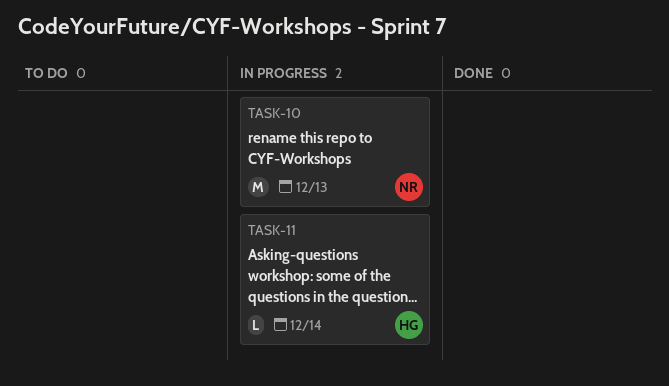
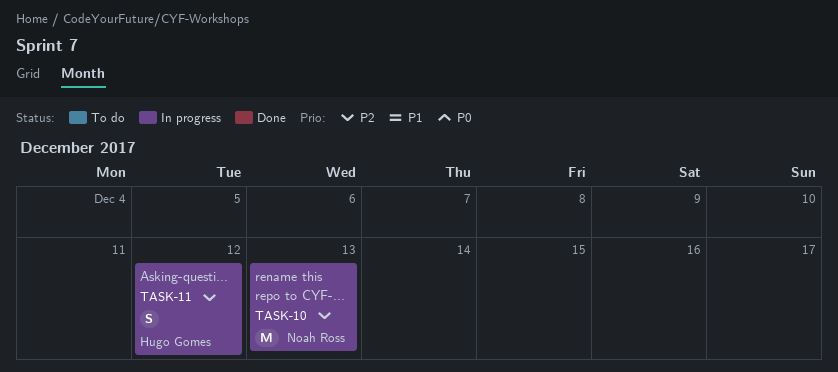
TASK-11, estimate: L -> S
TASK-11, due: Dec 14 -> Dec 12

